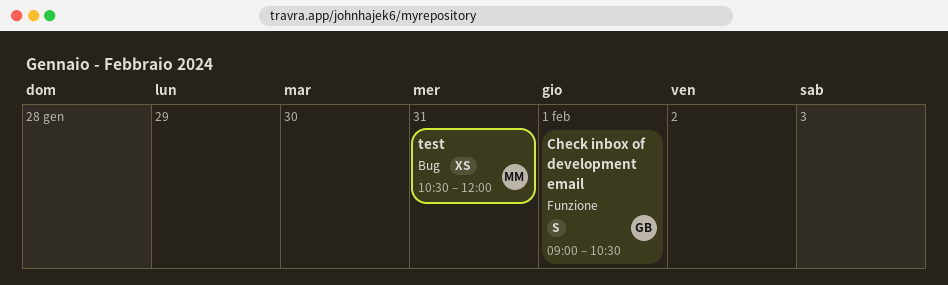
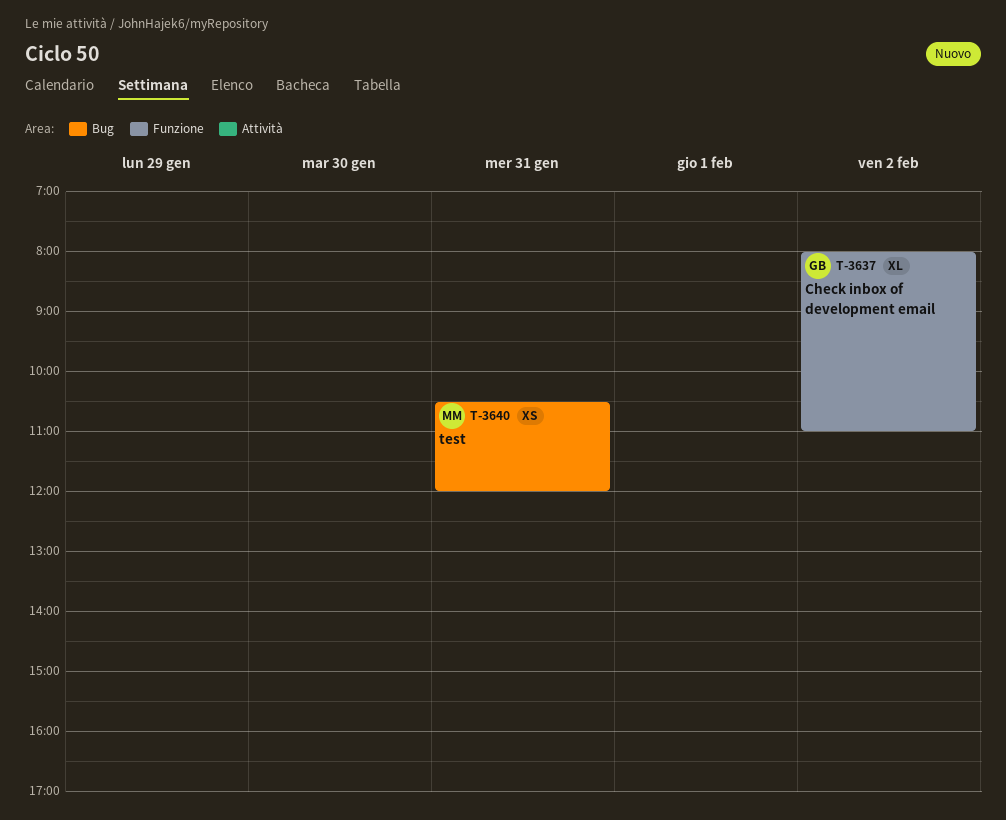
Check inbox of development email, estimate: S -> XL
Check inbox of development email, day: Feb 1 -> Feb 2
Check inbox of development email, begins: 09:00 -> 08:00
Check inbox of development email, ends: 10:30 -> 11:00

